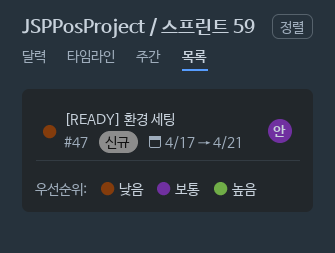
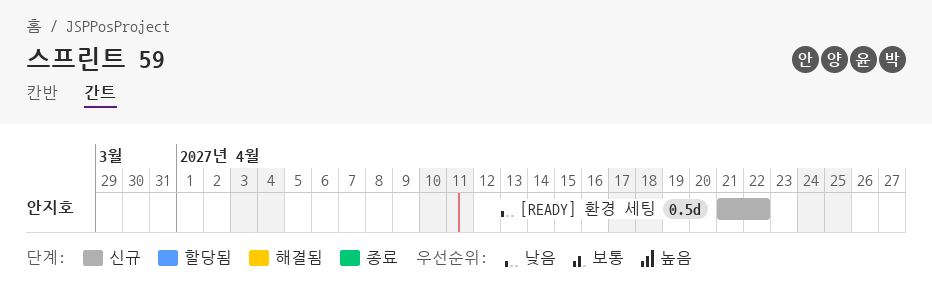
[READY] 환경 세팅, start: Apr 17 -> Apr 21
[READY] 환경 세팅, due: Apr 21 -> Apr 22

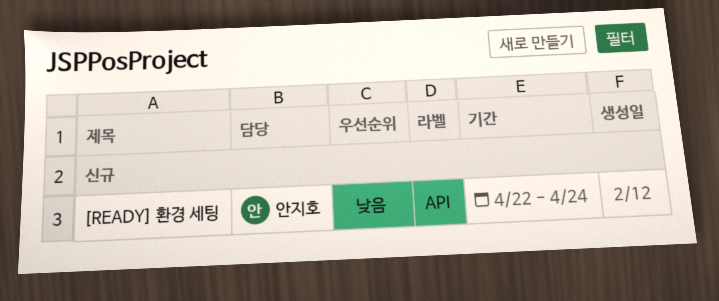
[READY] 환경 세팅, start: Apr 21 -> Apr 22
[READY] 환경 세팅, due: Apr 22 -> Apr 24

